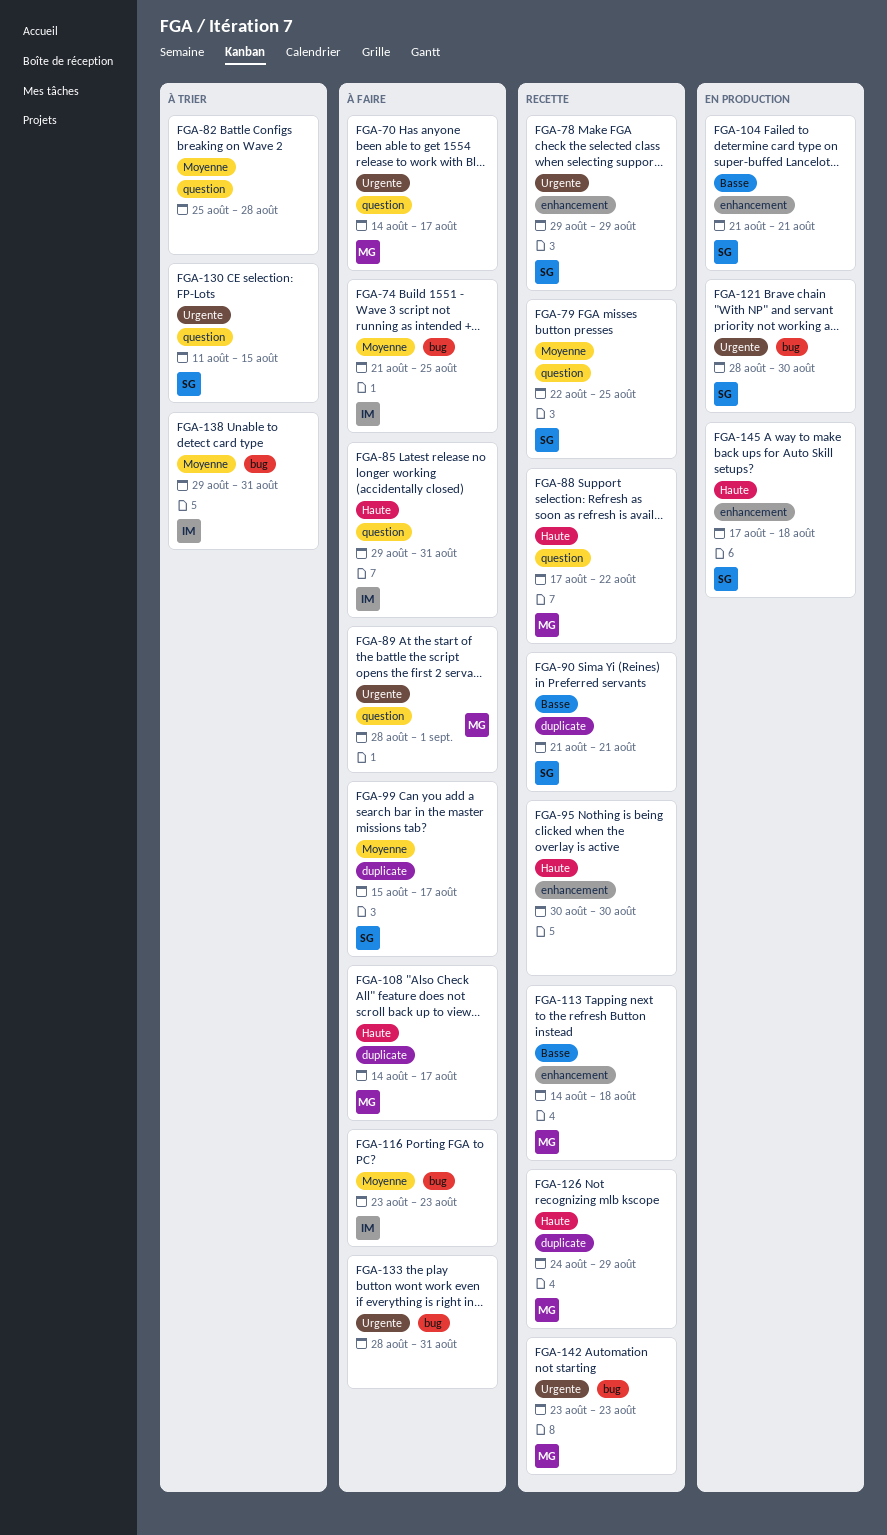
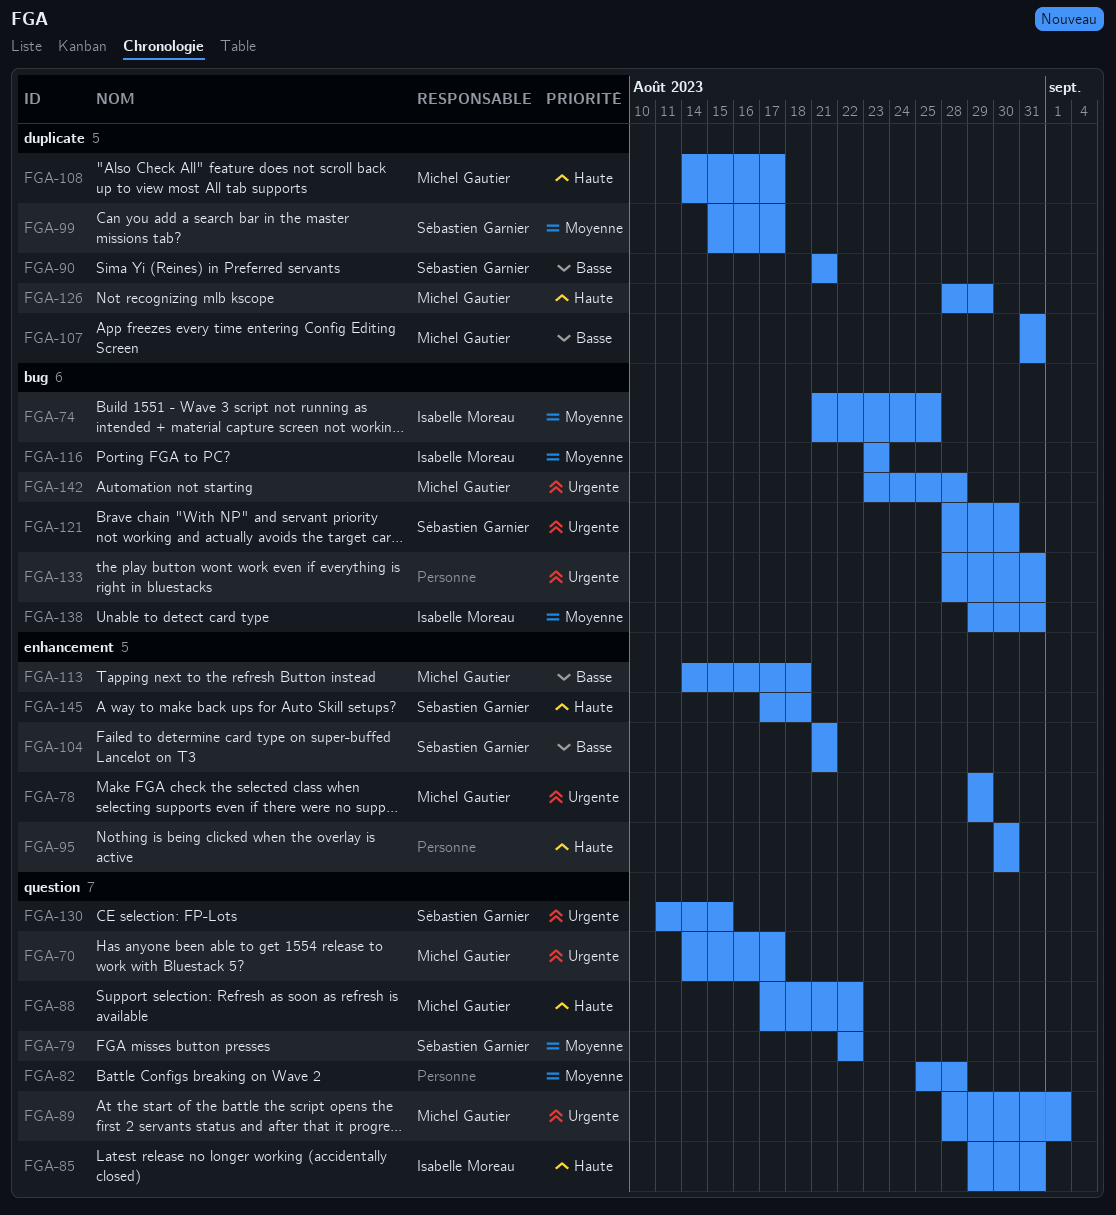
FGA-78, owner: Sébastien Garnier -> Michel Gautier
FGA-79, due: Aug 25 -> Aug 22
FGA-107: none -> present
FGA-126, start: Aug 24 -> Aug 28
FGA-142, due: Aug 23 -> Aug 28

